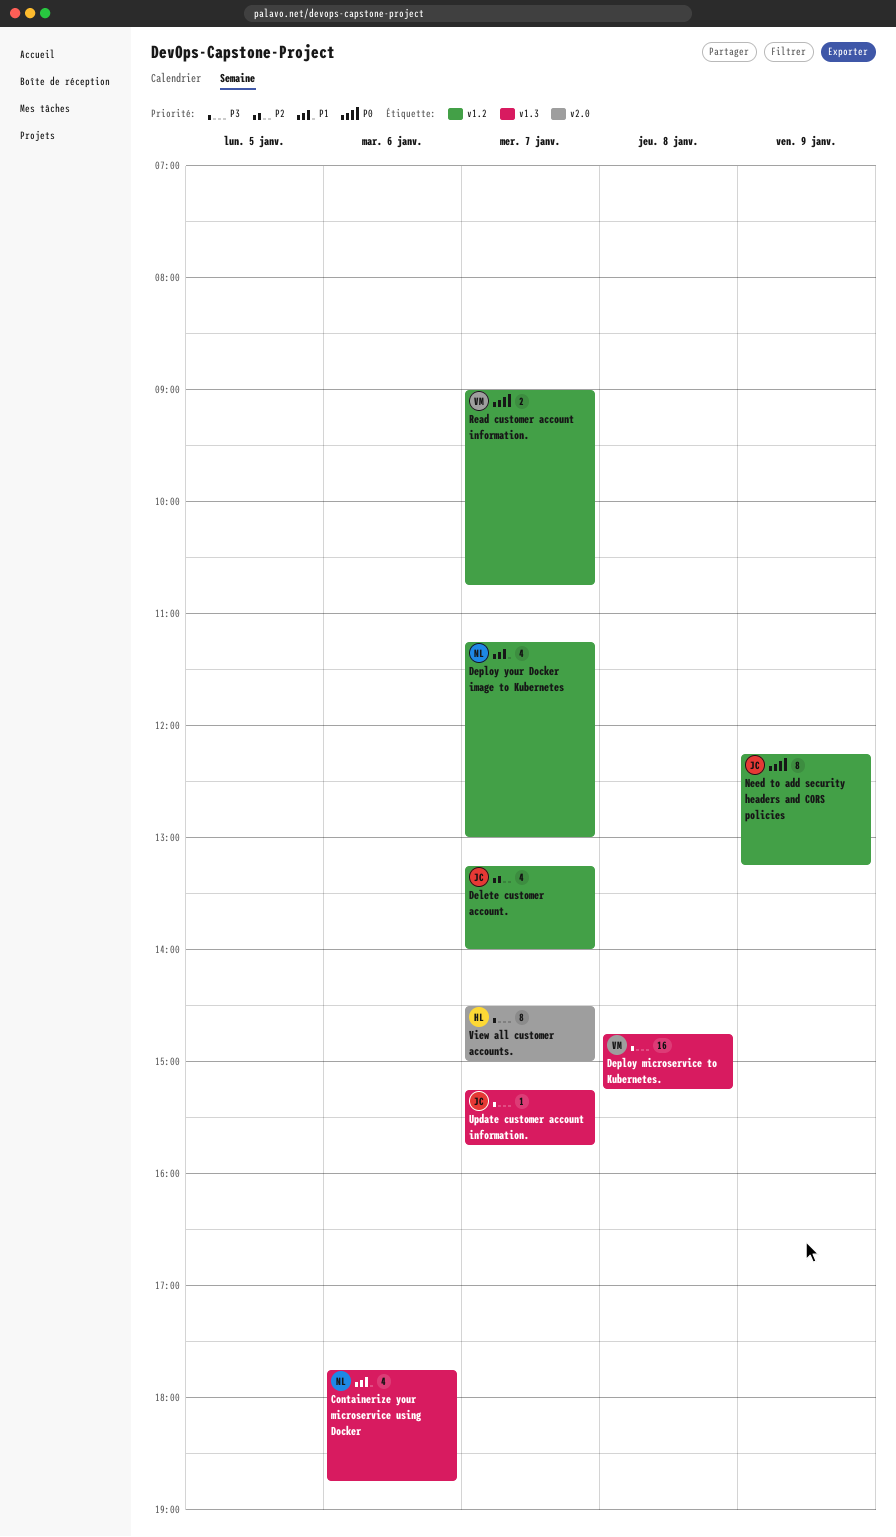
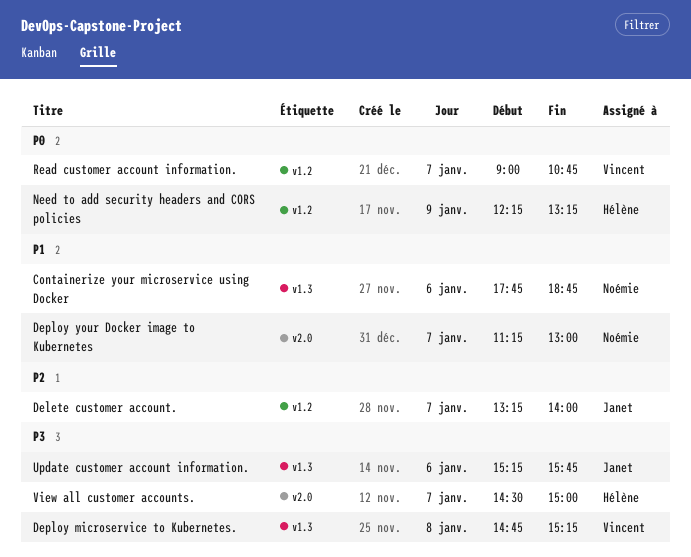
Deploy your Docker image to Kubernetes, label: v1.2 -> v2.0
Need to add security headers and CORS policies, owner: Janet -> Hélène
Update customer account information., day: Jan 7 -> Jan 6

